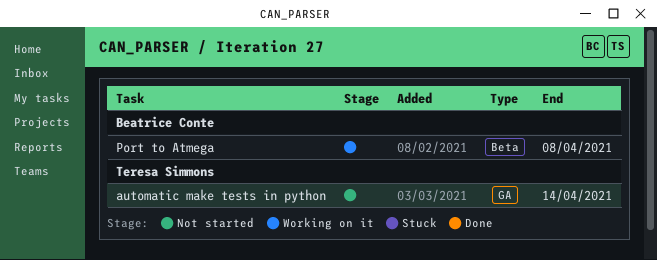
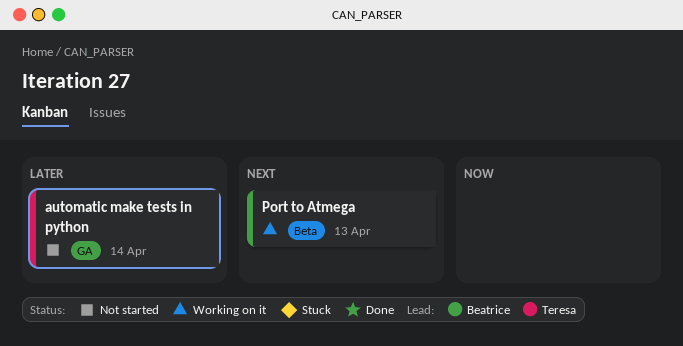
Port to Atmega, due: Apr 8 -> Apr 13

